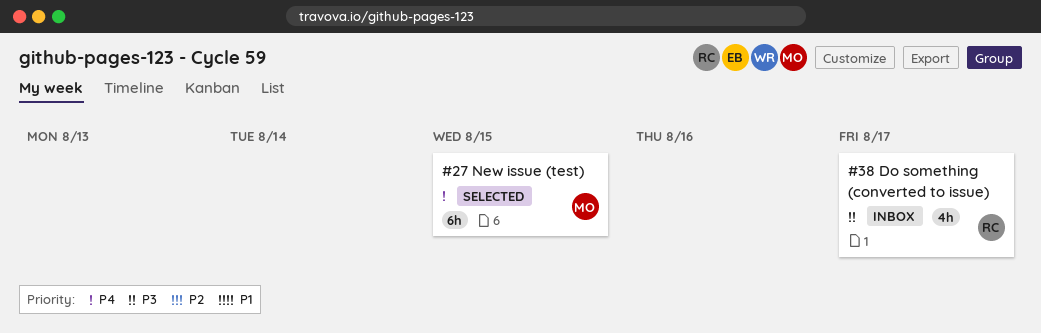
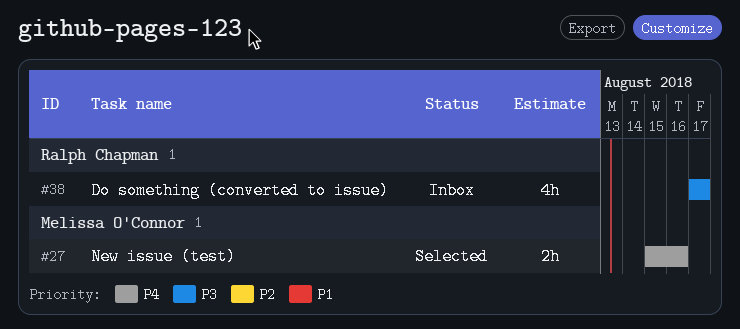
#27, estimate: 6h -> 2h
#27, due: Aug 15 -> Aug 16

